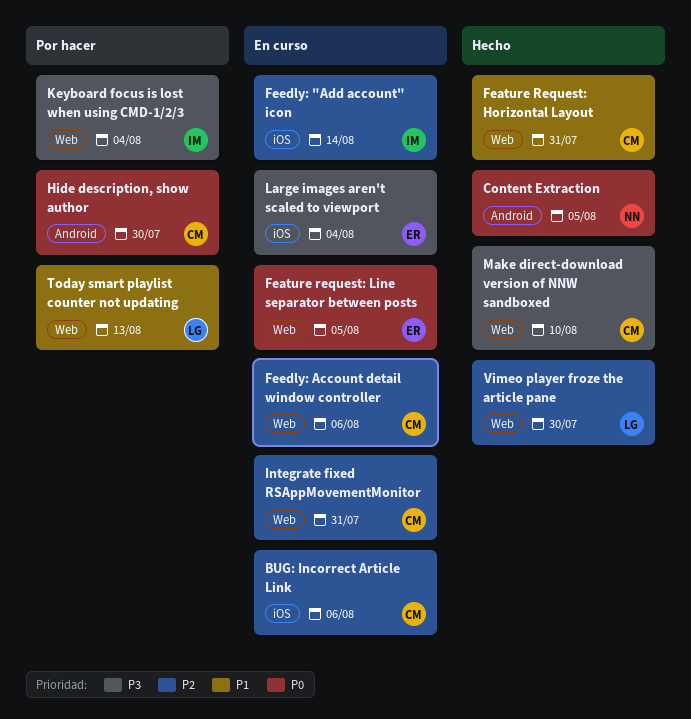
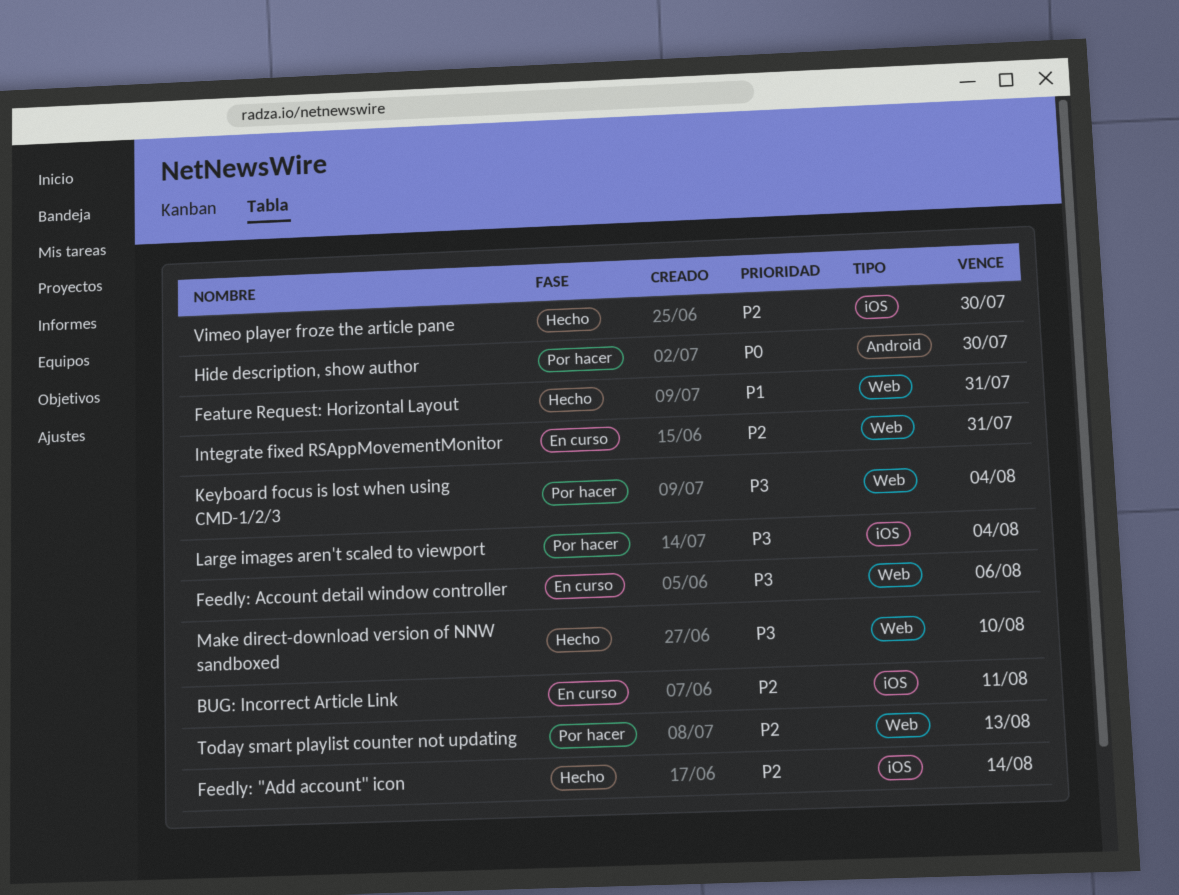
BUG: Incorrect Article Link, due: Aug 6 -> Aug 11
Content Extraction: present -> none
Feature request: Line separator between posts: present -> none
Feedly: "Add account" icon, status: En curso -> Hecho
Feedly: Account detail window controller, priority: P2 -> P3
Large images aren't scaled to viewport, status: En curso -> Por hacer
Today smart playlist counter not updating, priority: P1 -> P2
Vimeo player froze the article pane, label: Web -> iOS

